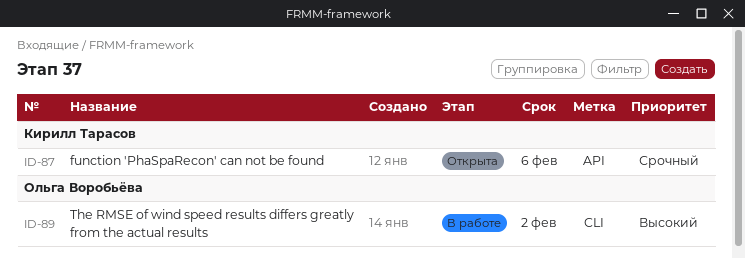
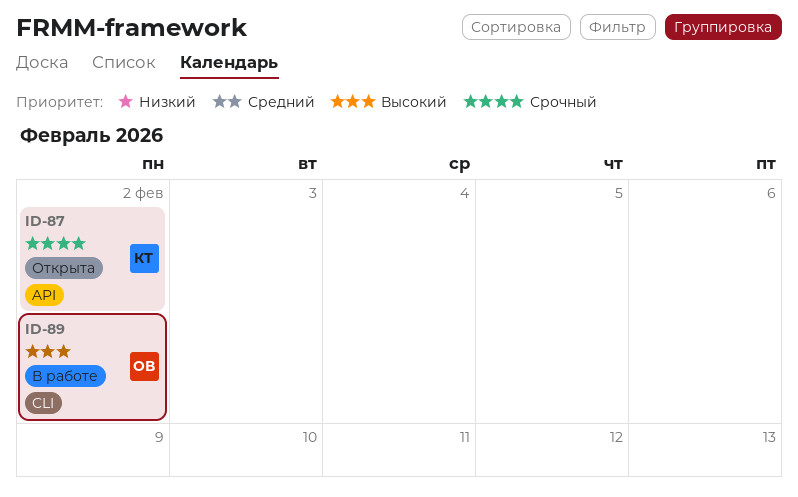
ID-87, due: Feb 6 -> Feb 2

